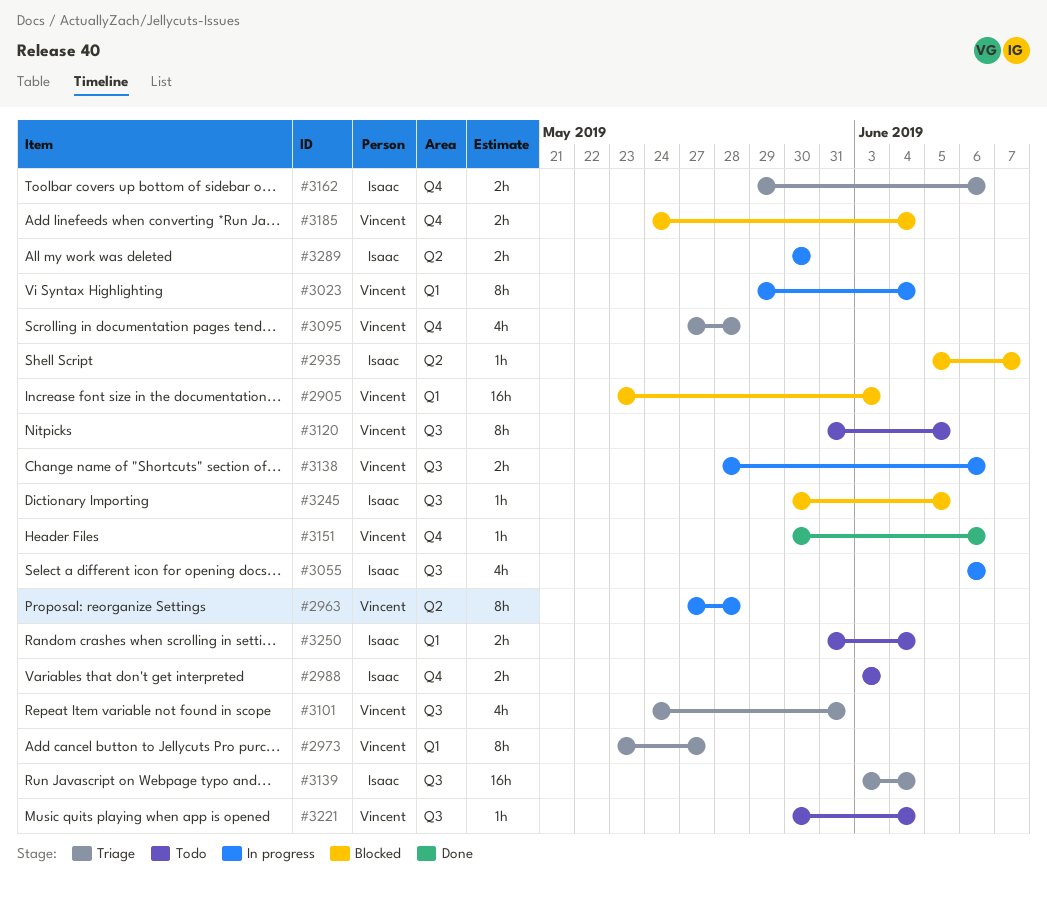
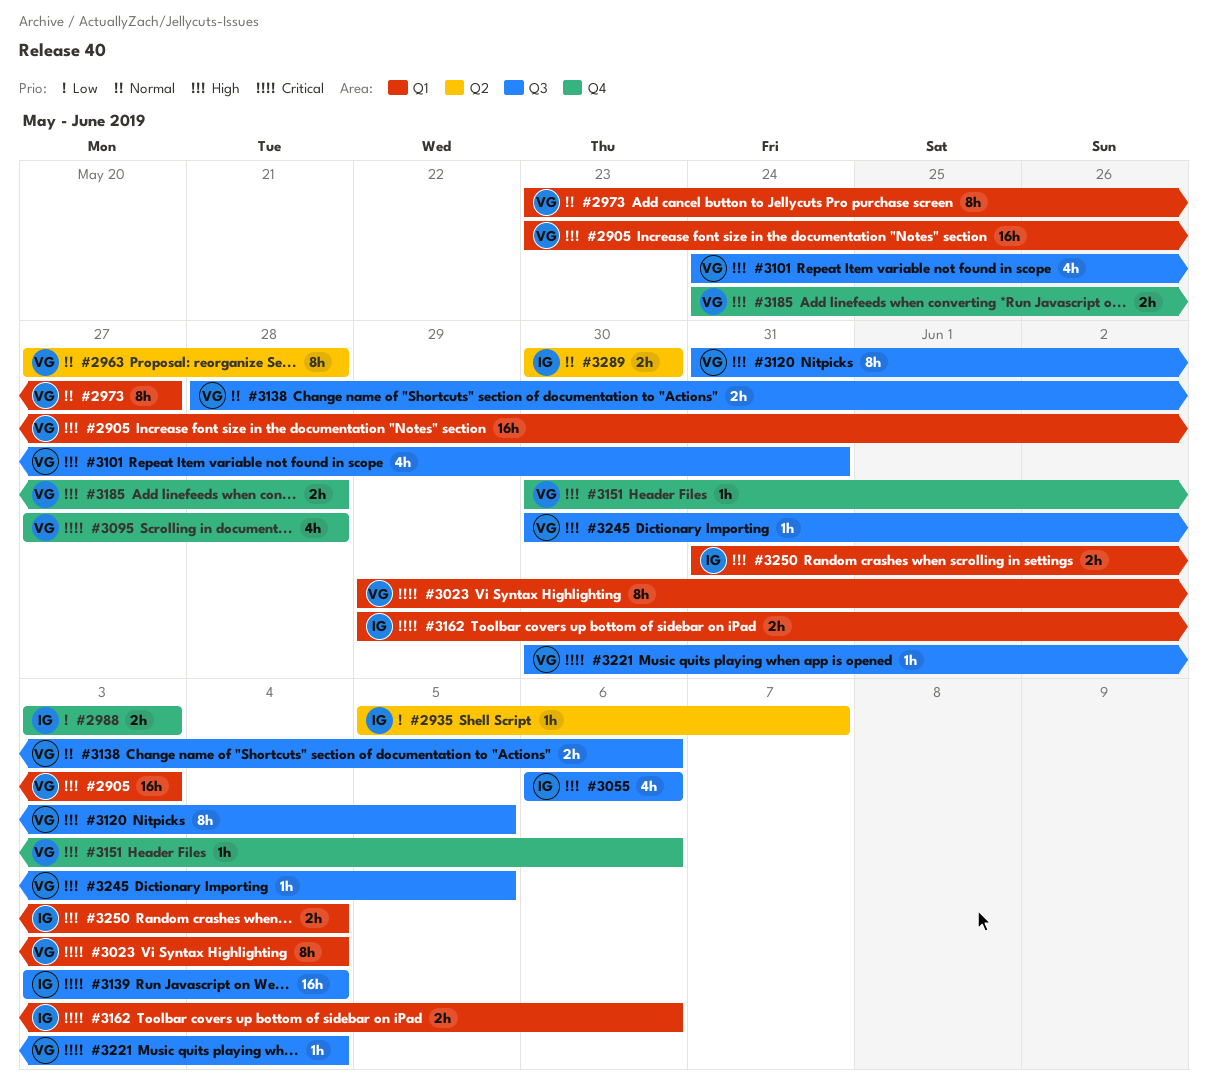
#3162, label: Q4 -> Q1
#3185, due: Jun 4 -> May 28
#3245, owner: Isaac -> Vincent

